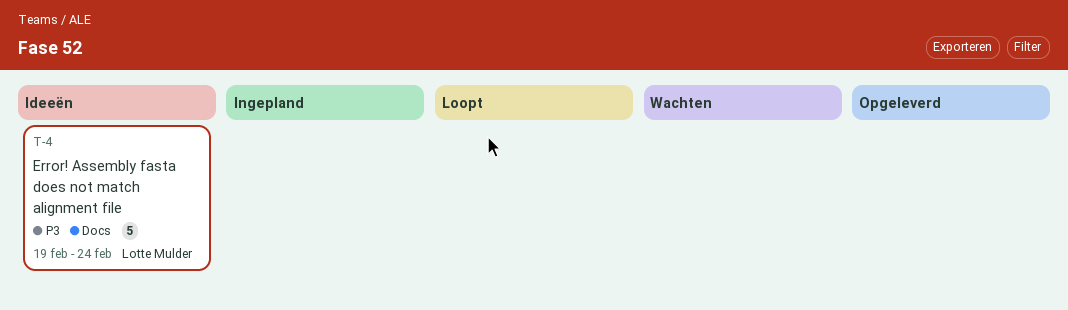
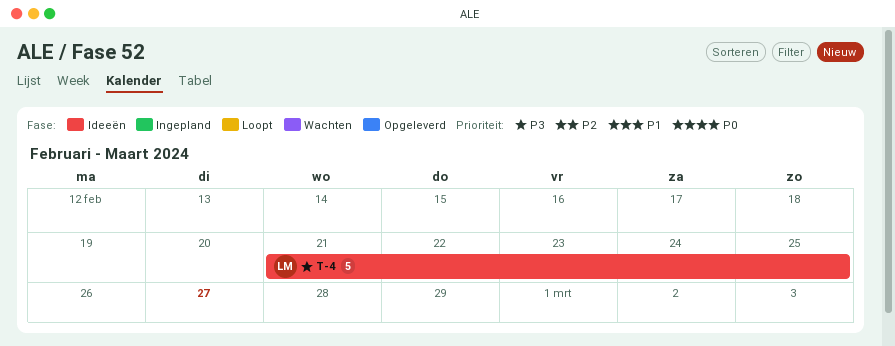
T-4, start: Feb 19 -> Feb 21
T-4, due: Feb 24 -> Feb 25

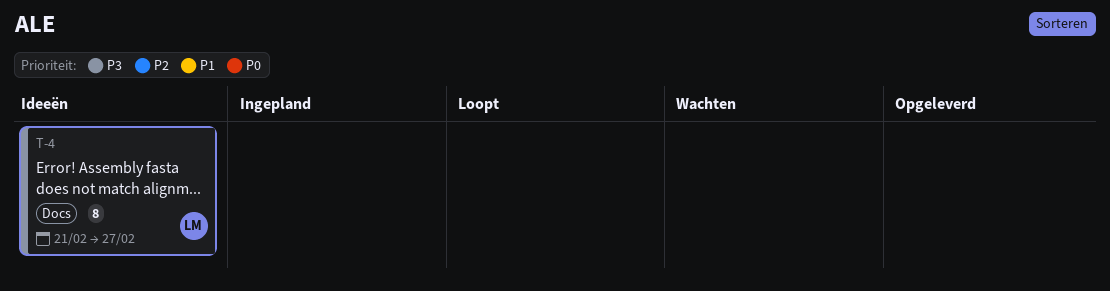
T-4, estimate: 5 -> 8
T-4, due: Feb 25 -> Feb 27

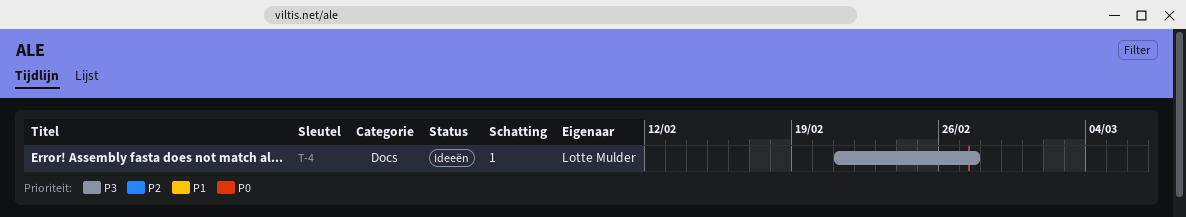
T-4, estimate: 8 -> 1

